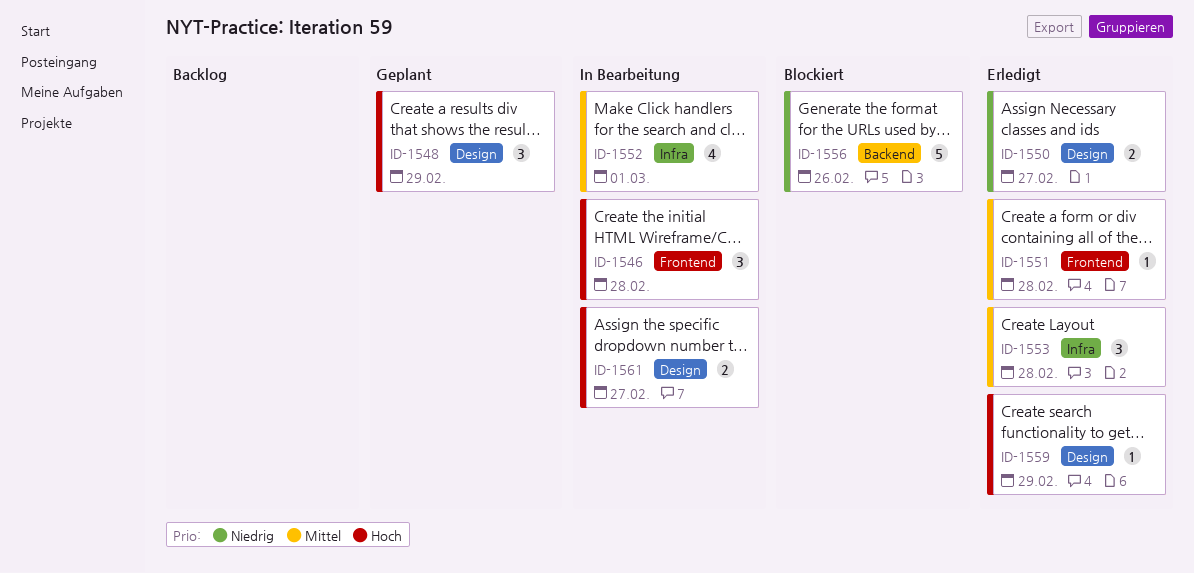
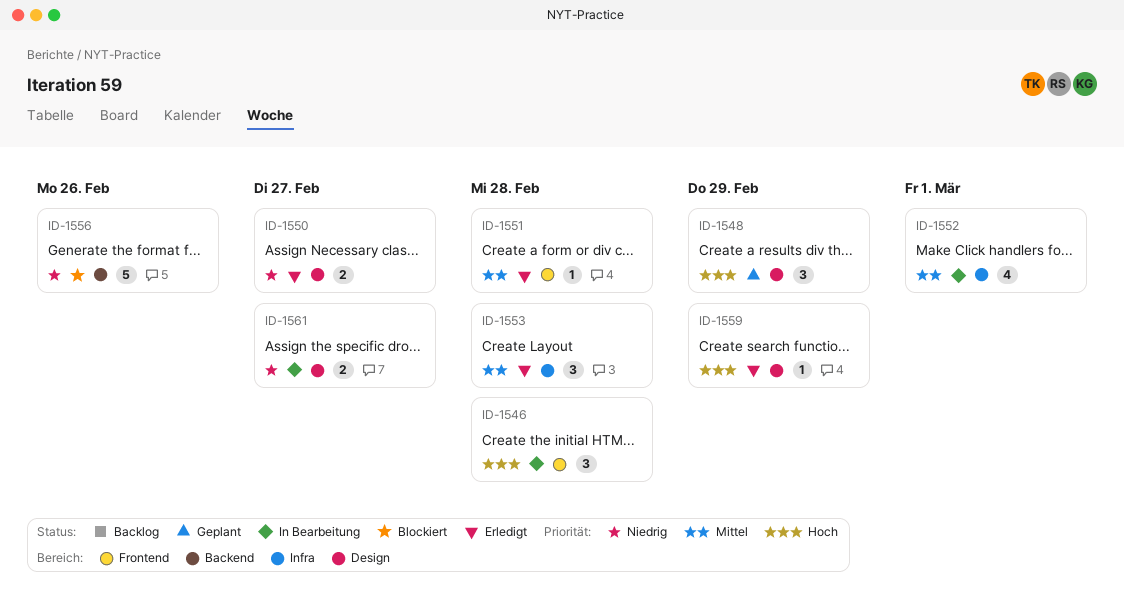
ID-1561, priority: Hoch -> Niedrig

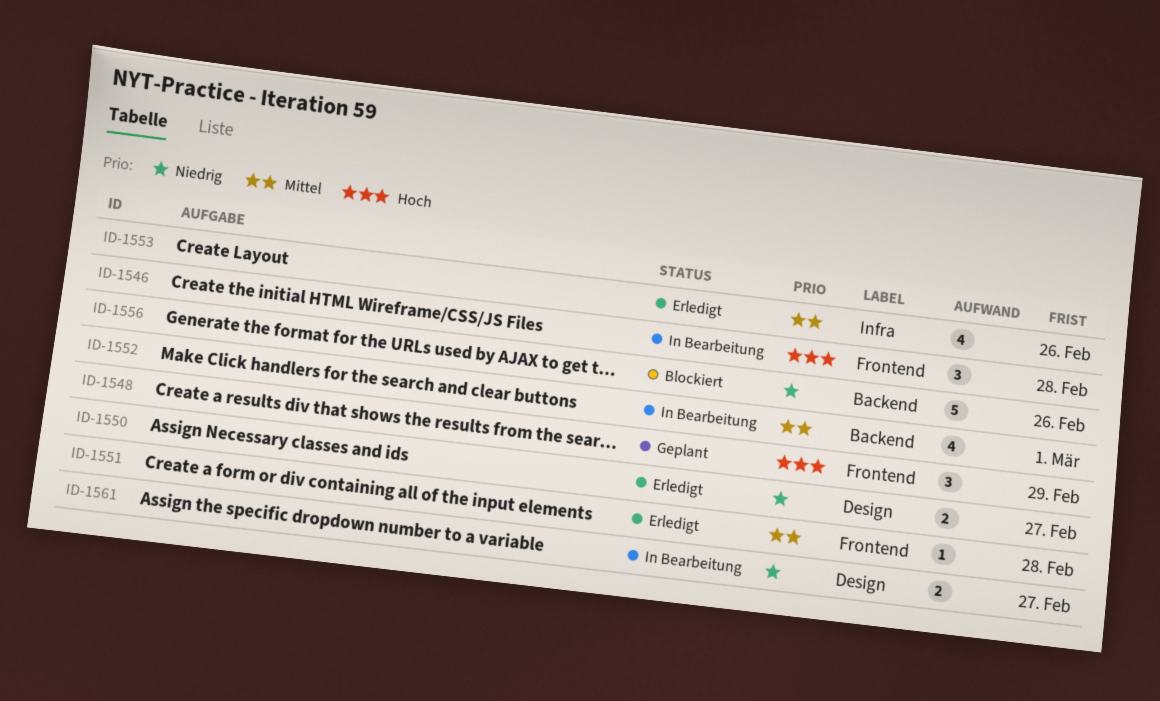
ID-1548, label: Design -> Frontend
ID-1552, label: Infra -> Backend
ID-1553, estimate: 3 -> 4
ID-1553, due: Feb 28 -> Feb 26
ID-1559: present -> none

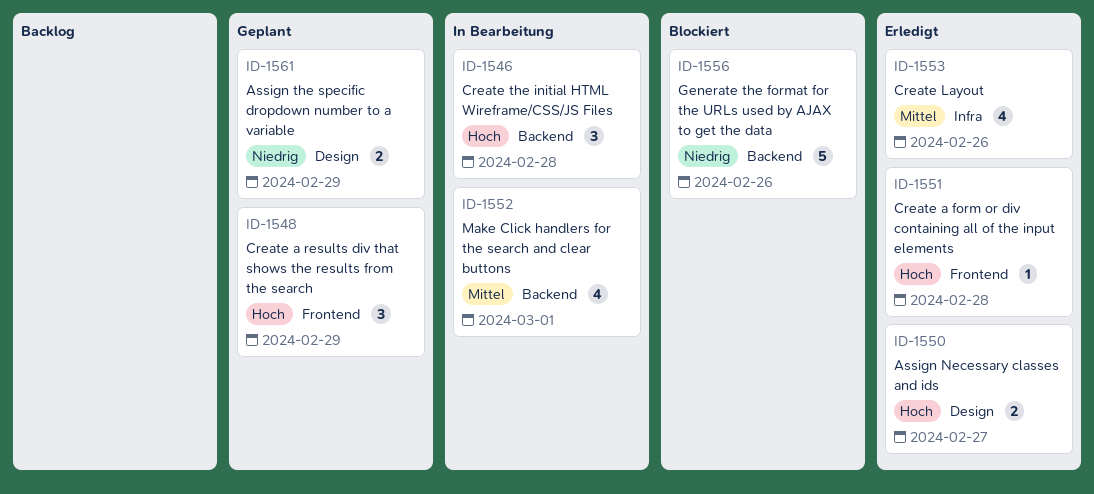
ID-1546, label: Frontend -> Backend
ID-1550, priority: Niedrig -> Hoch
ID-1551, priority: Mittel -> Hoch
ID-1561, status: In Bearbeitung -> Geplant
ID-1561, due: Feb 27 -> Feb 29

